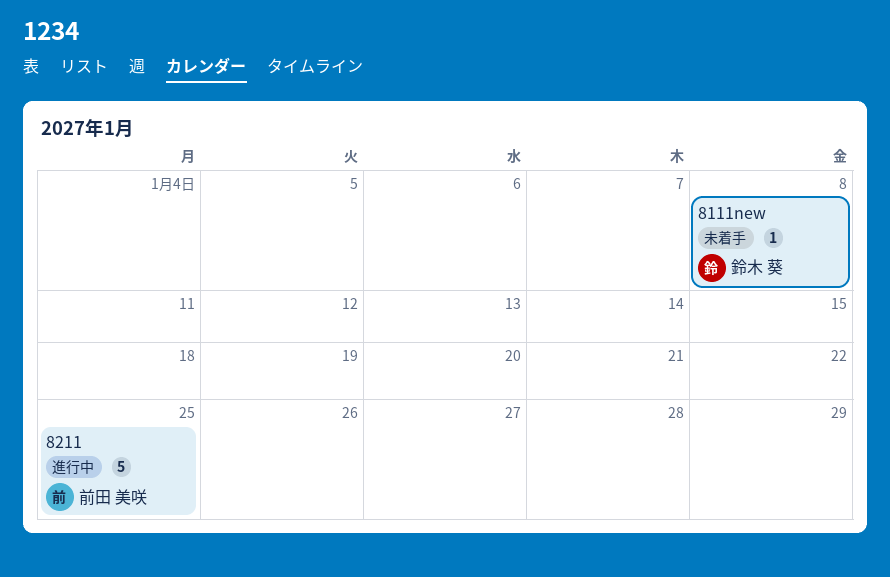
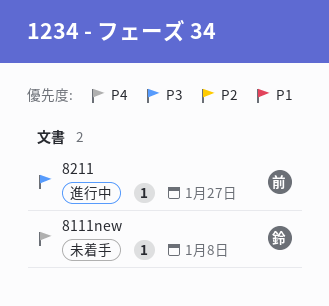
8211, estimate: 5 -> 1
8211, due: Jan 25 -> Jan 27

